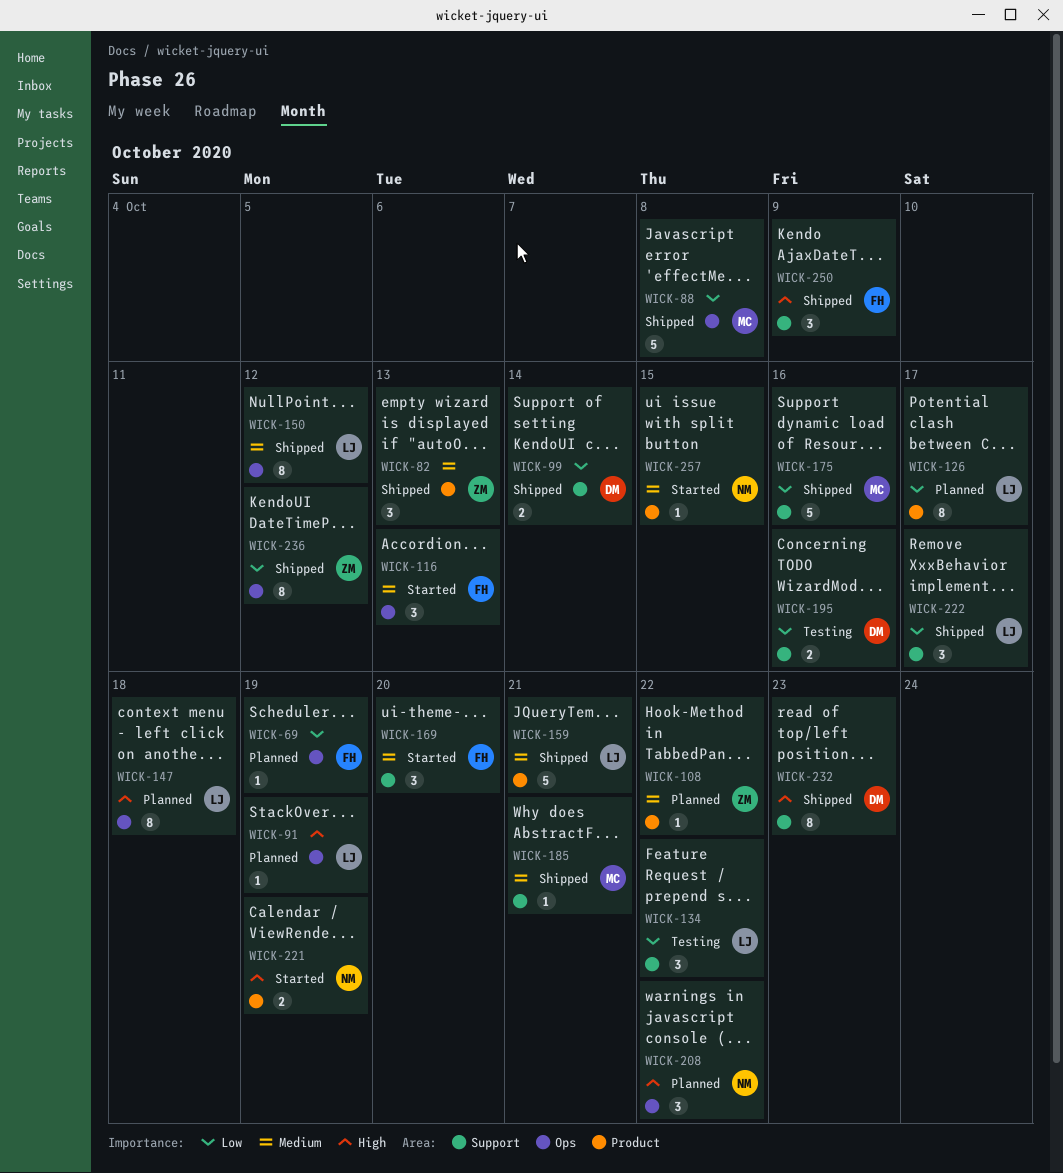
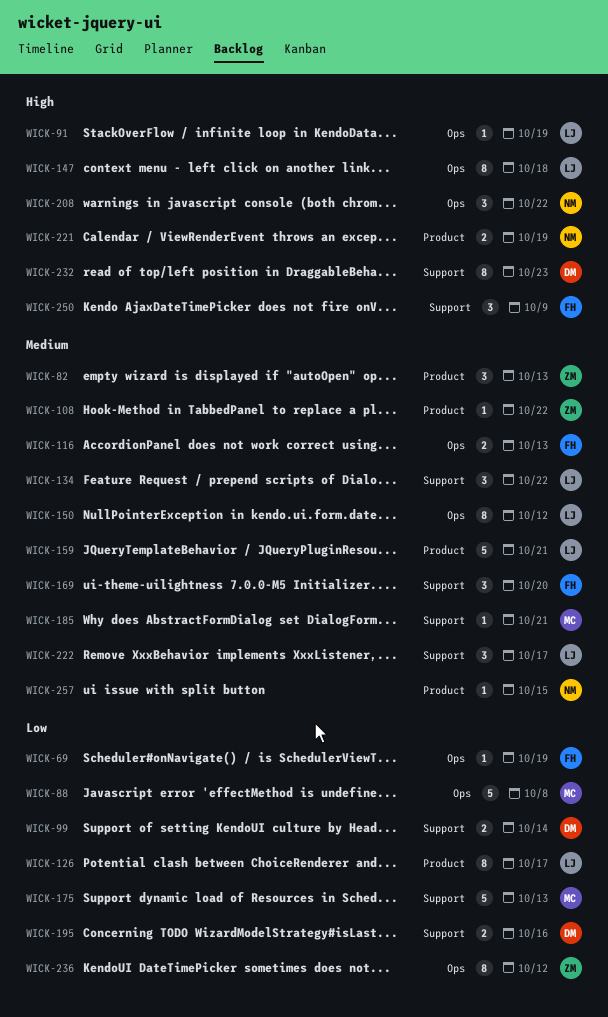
WICK-116, estimate: 3 -> 2
WICK-134, priority: Low -> Medium
WICK-175, due: Oct 16 -> Oct 13
WICK-222, priority: Low -> Medium

